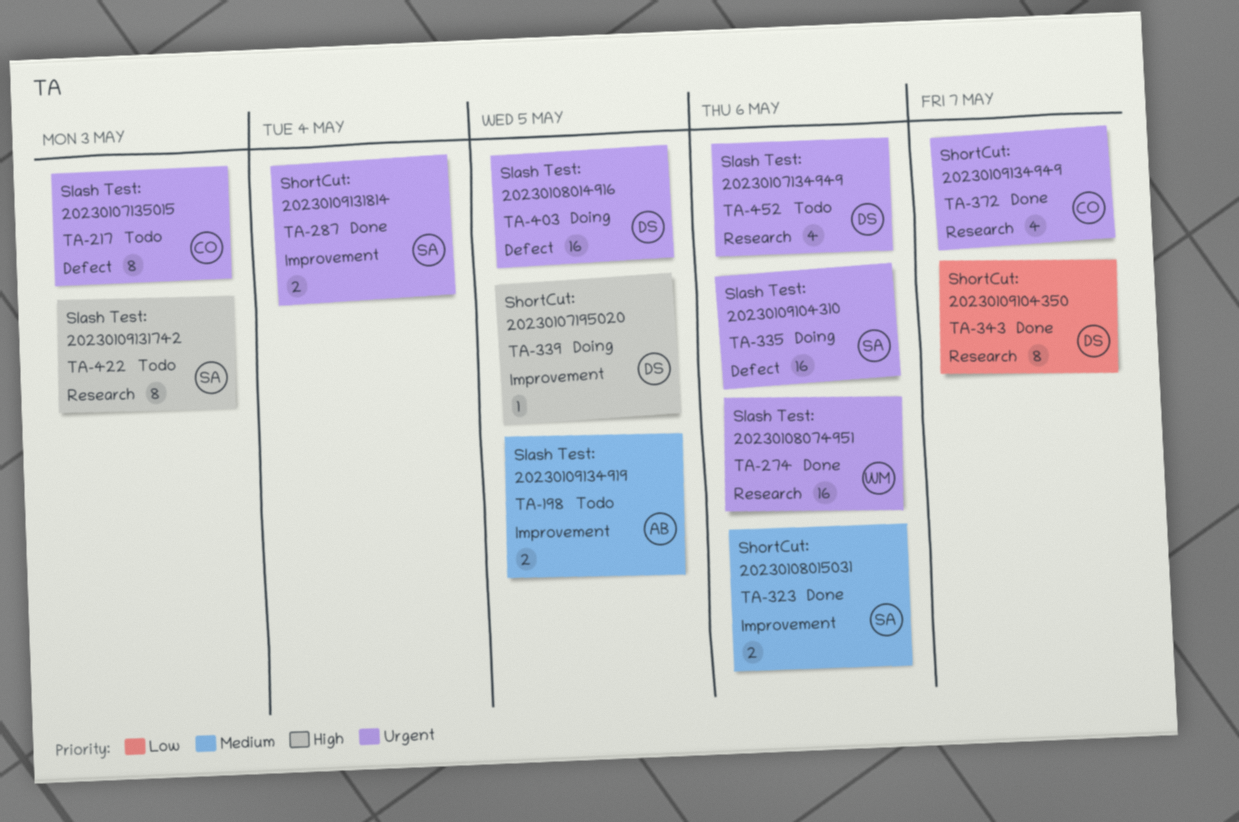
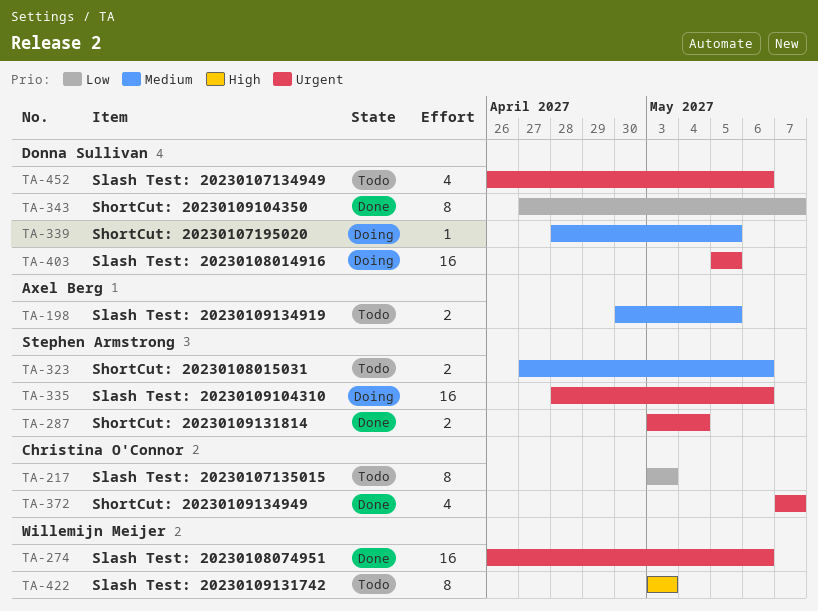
TA-217, priority: Urgent -> Low
TA-323, status: Done -> Todo
TA-339, priority: High -> Medium
TA-422, owner: Stephen Armstrong -> Willemijn Meijer

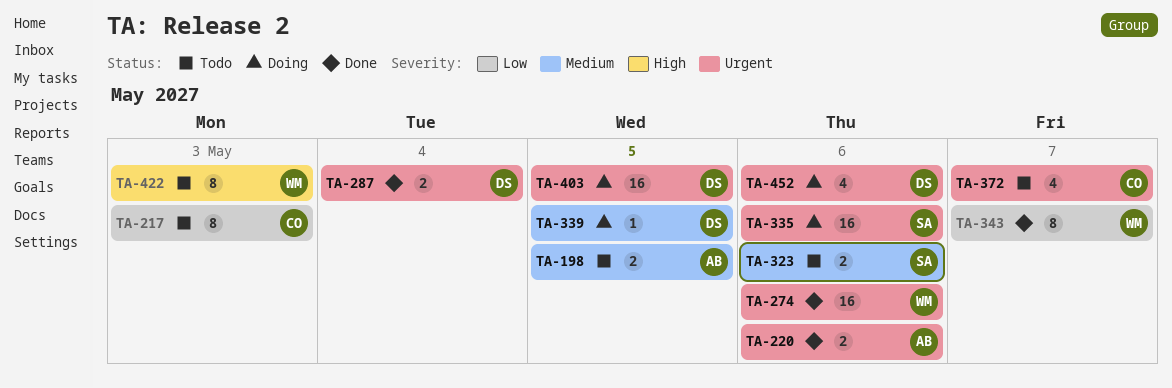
TA-220: none -> present
TA-287, owner: Stephen Armstrong -> Donna Sullivan
TA-343, owner: Donna Sullivan -> Willemijn Meijer
TA-372, status: Done -> Todo
TA-452, status: Todo -> Doing

